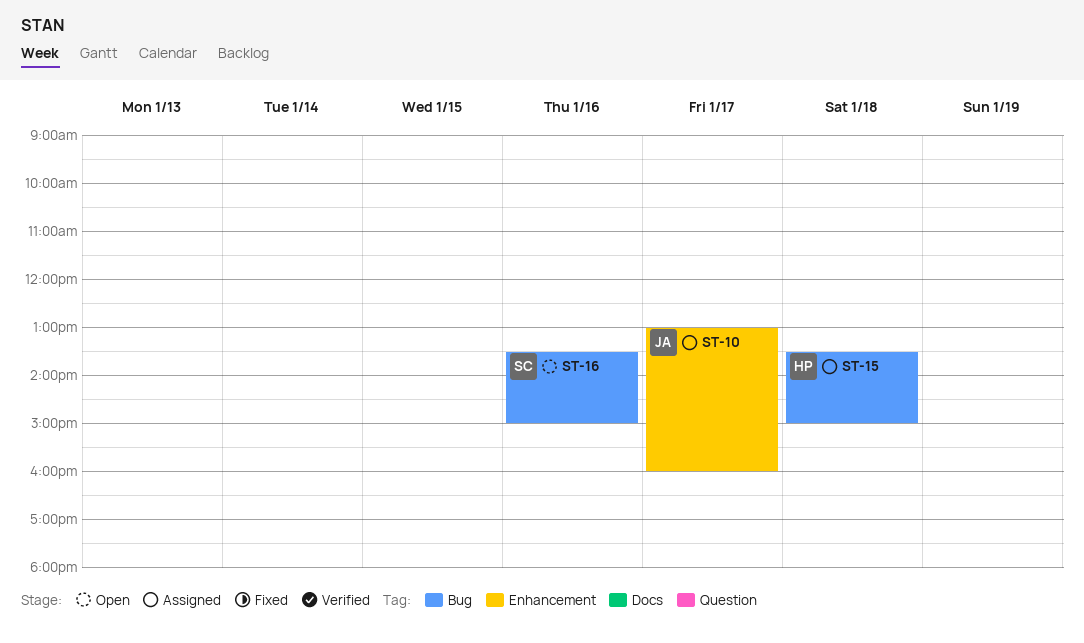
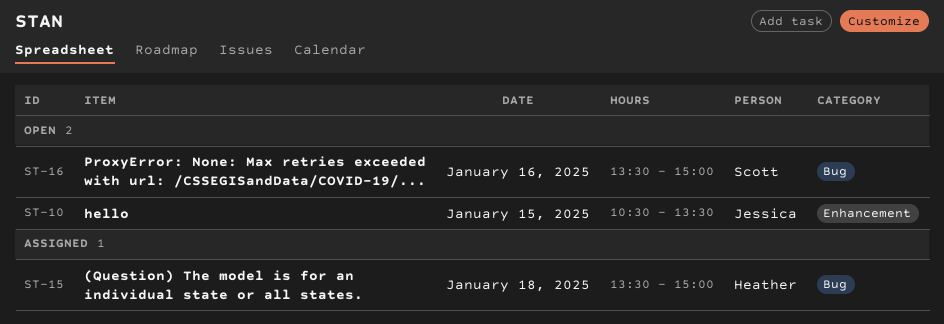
ST-10, status: Assigned -> Open
ST-10, day: Jan 17 -> Jan 15
ST-10, begins: 13:00 -> 10:30
ST-10, ends: 16:00 -> 13:30

